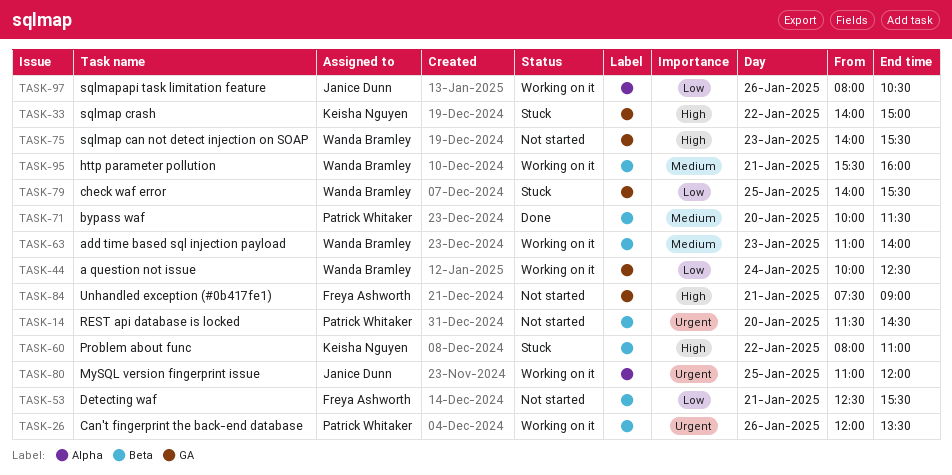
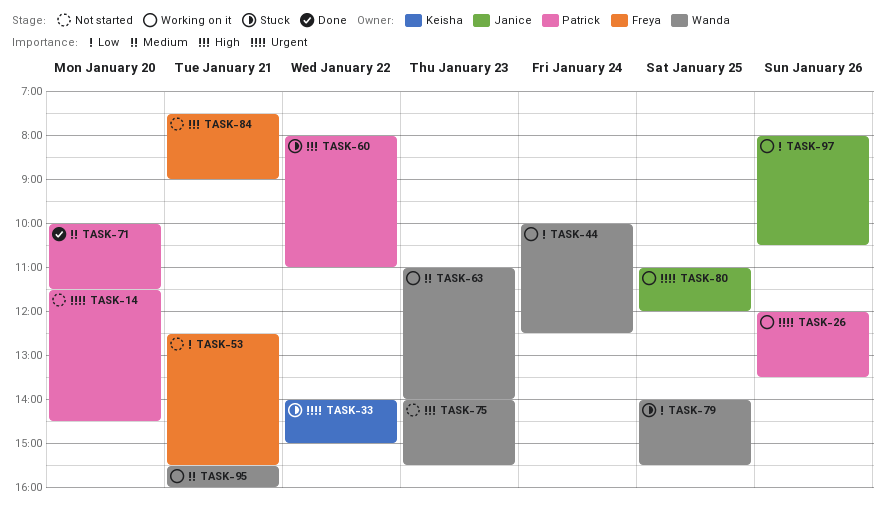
TASK-33, priority: High -> Urgent
TASK-60, owner: Keisha Nguyen -> Patrick Whitaker

